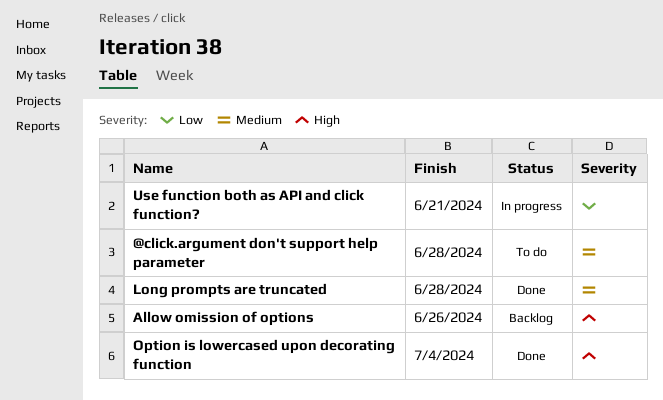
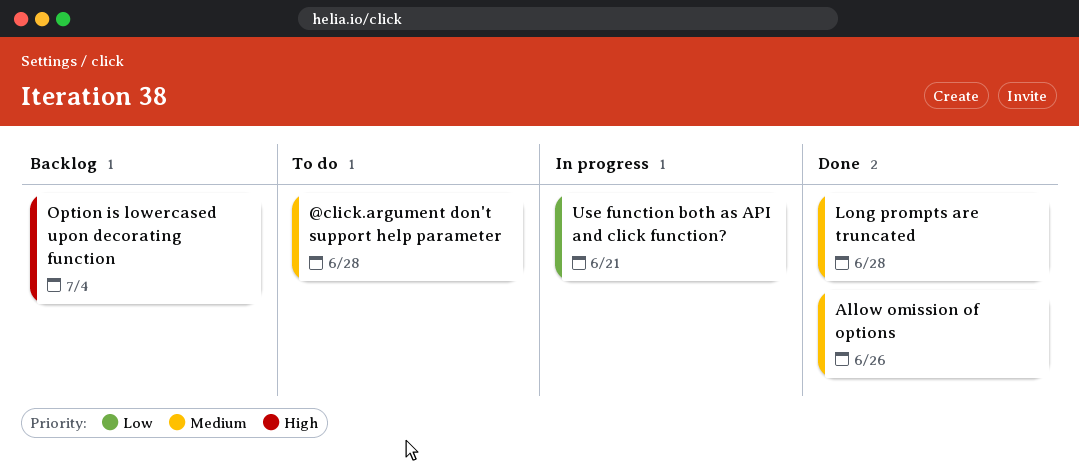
Allow omission of options, status: Backlog -> Done
Allow omission of options, priority: High -> Medium
Option is lowercased upon decorating function, status: Done -> Backlog

